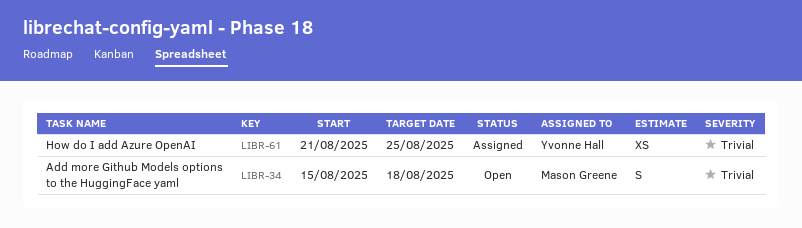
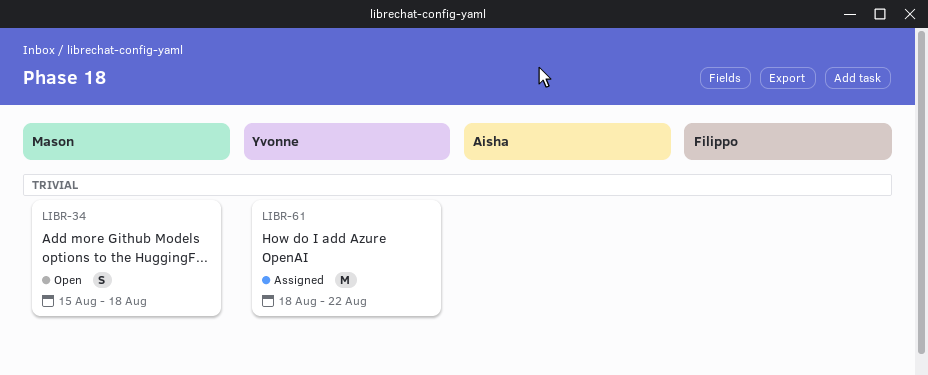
LIBR-61, estimate: XS -> M
LIBR-61, start: Aug 21 -> Aug 18
LIBR-61, due: Aug 25 -> Aug 22

